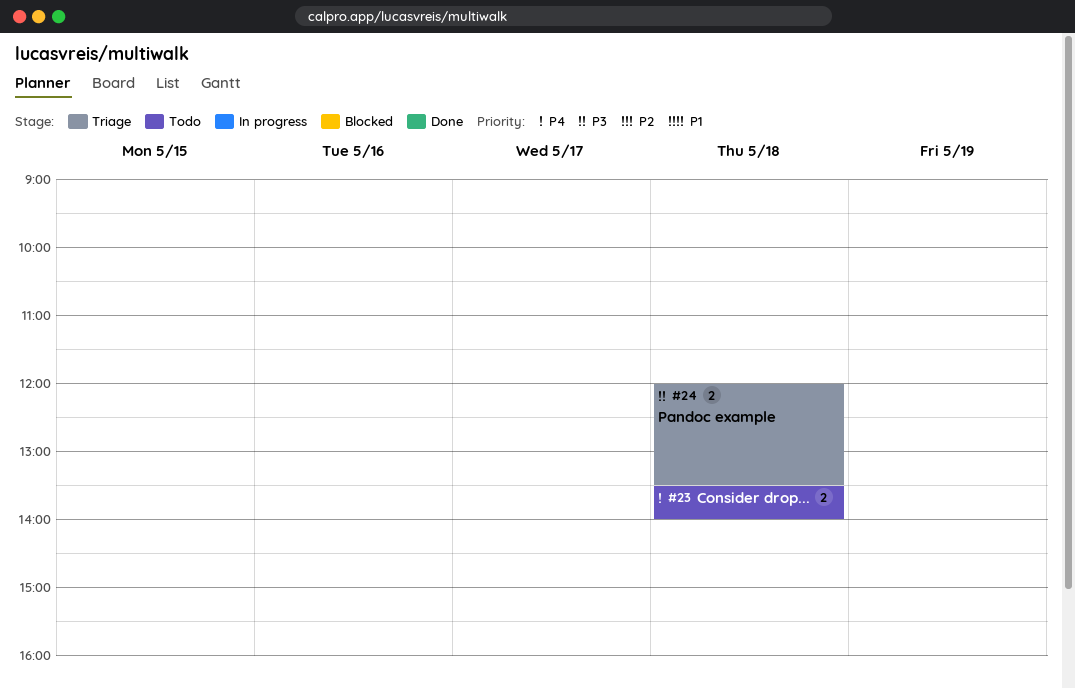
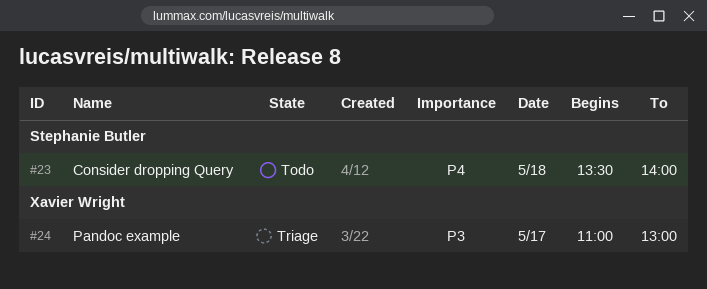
#24, day: May 18 -> May 17
#24, begins: 12:00 -> 11:00
#24, ends: 13:30 -> 13:00

